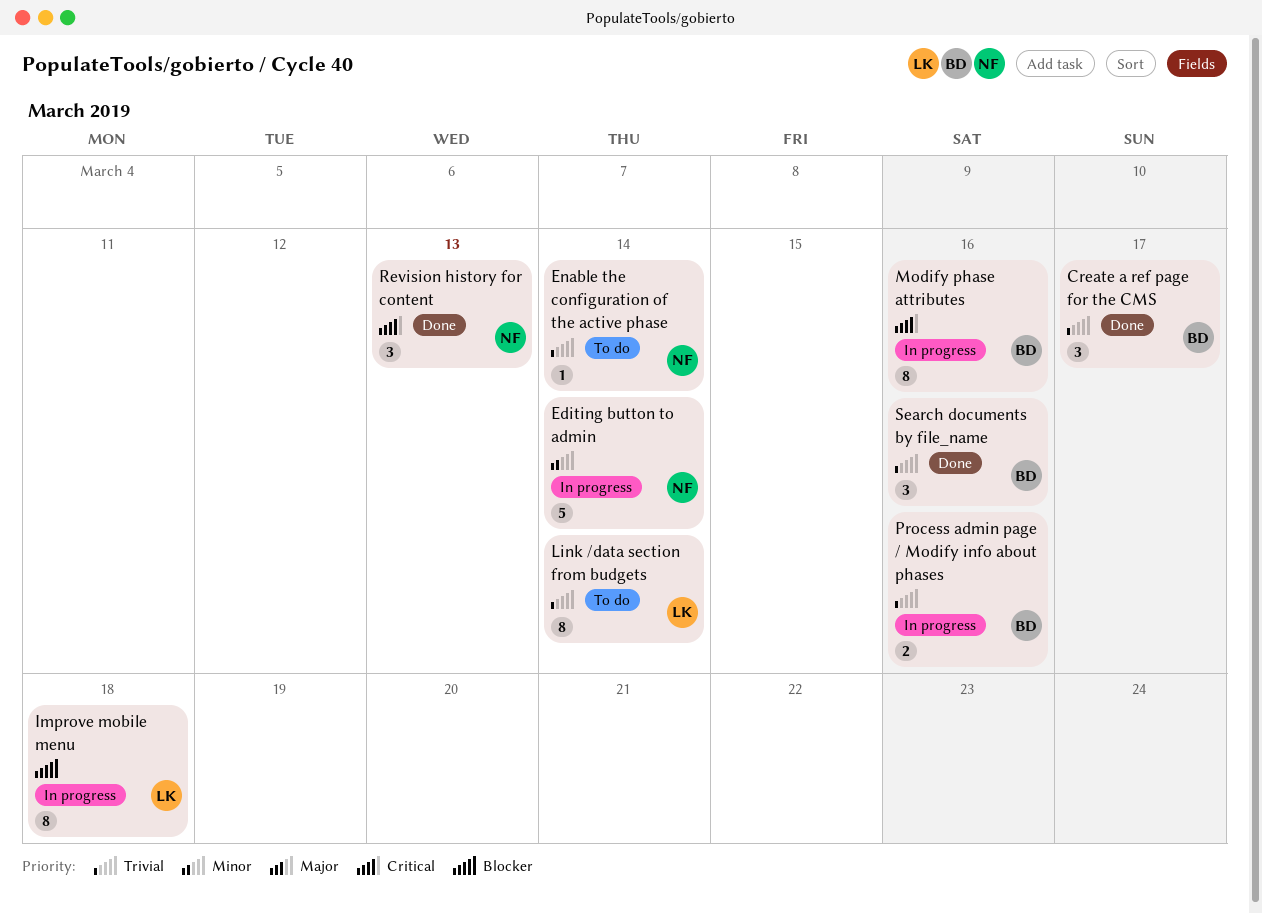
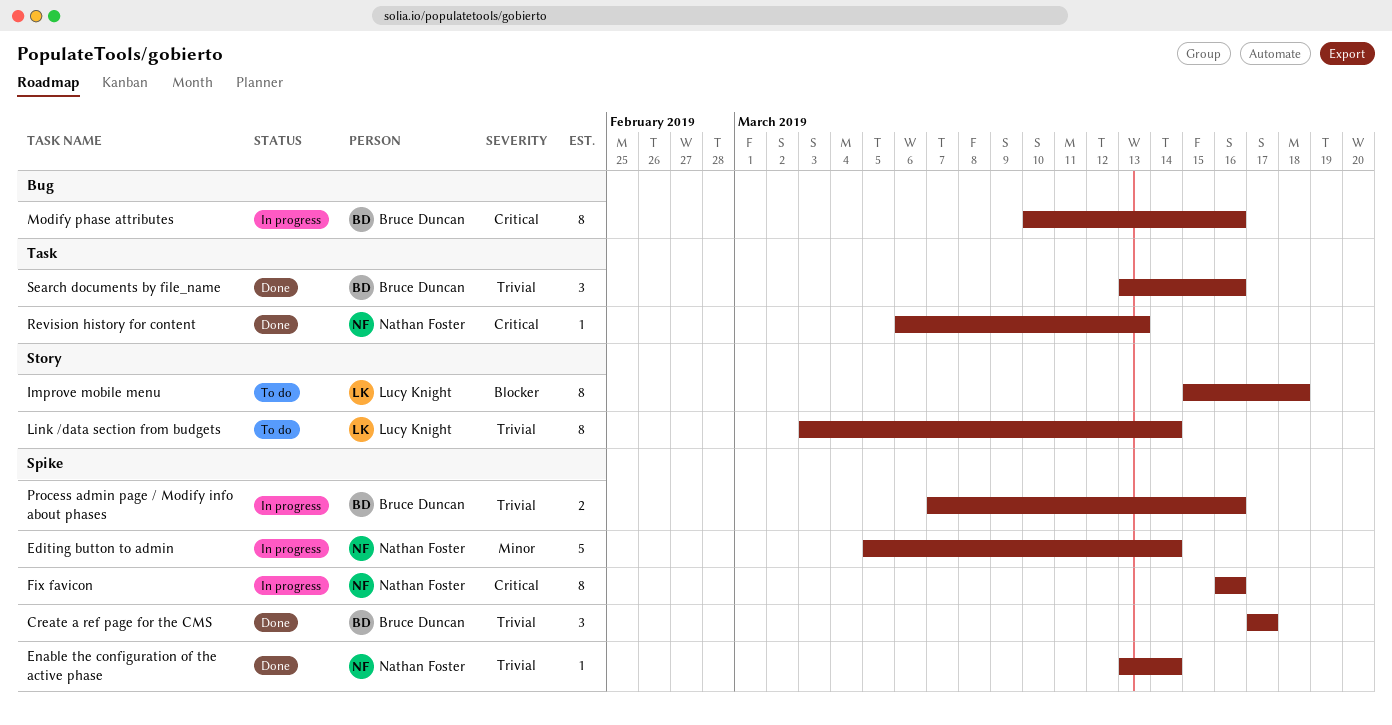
Enable the configuration of the active phase, status: To do -> Done
Fix favicon: none -> present
Improve mobile menu, status: In progress -> To do
Revision history for content, estimate: 3 -> 1

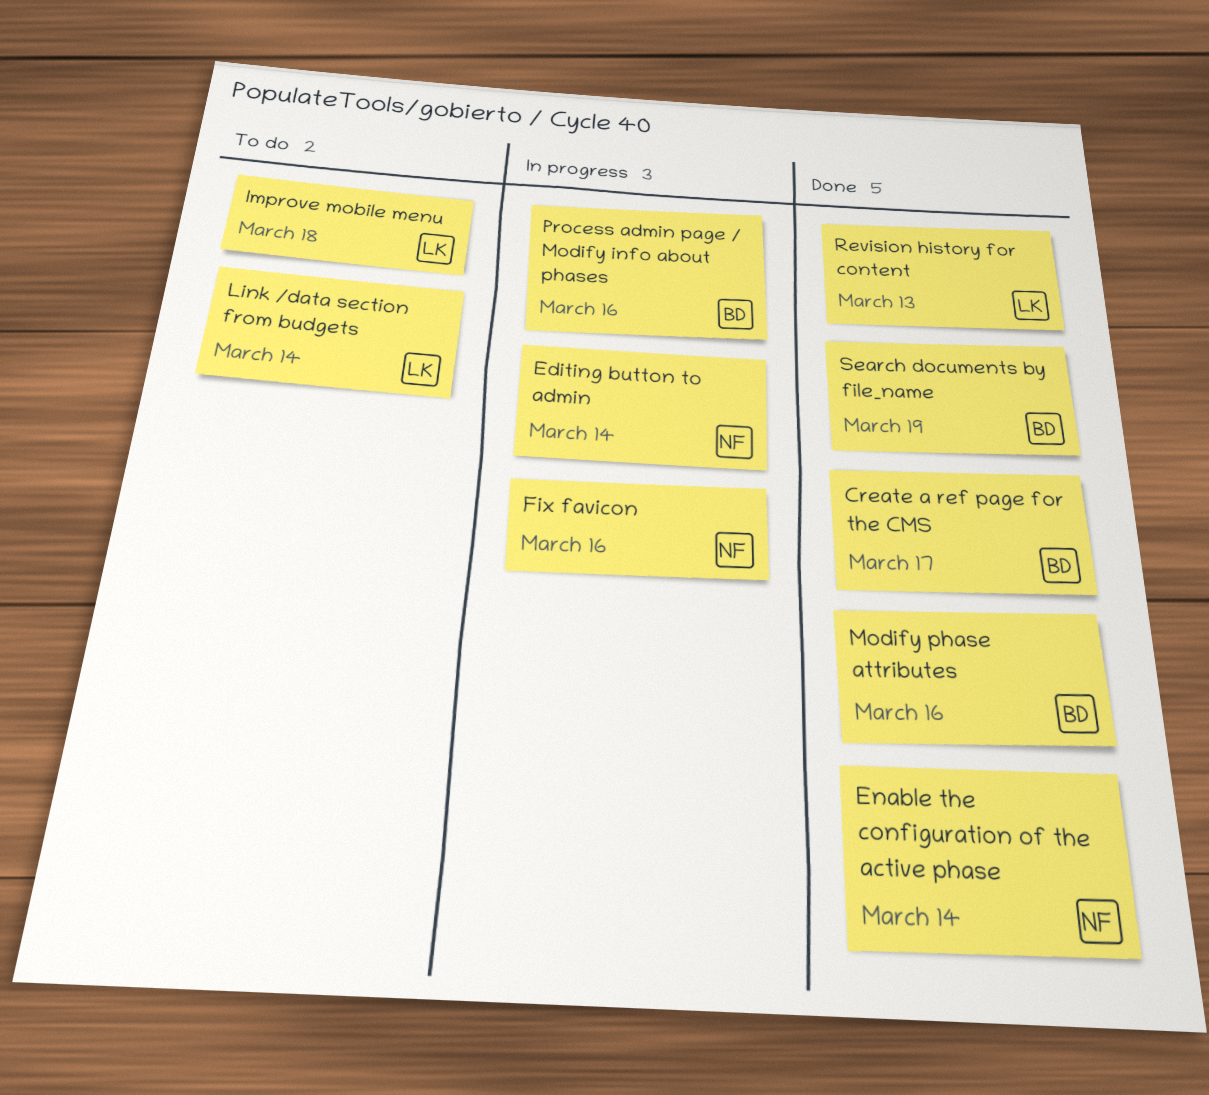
Modify phase attributes, status: In progress -> Done
Revision history for content, owner: Nathan Foster -> Lucy Knight
Search documents by file_name, due: Mar 16 -> Mar 19

